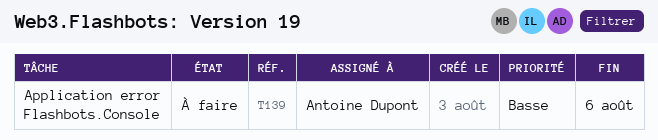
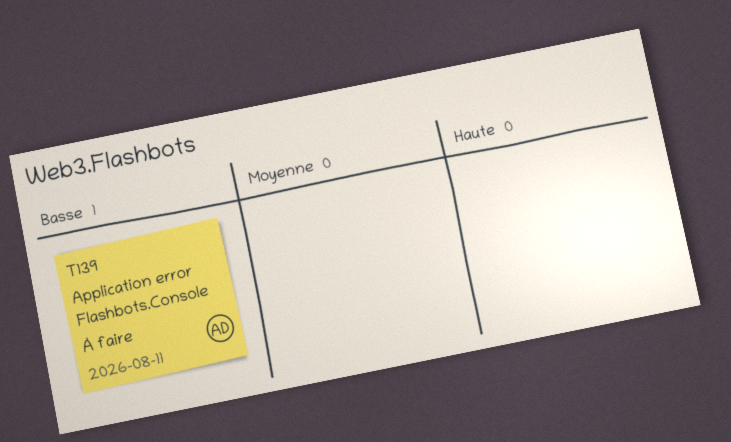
T139, due: Aug 6 -> Aug 11

